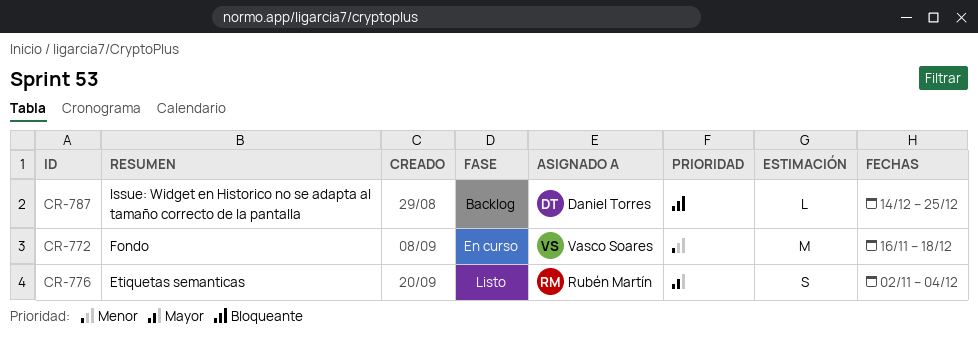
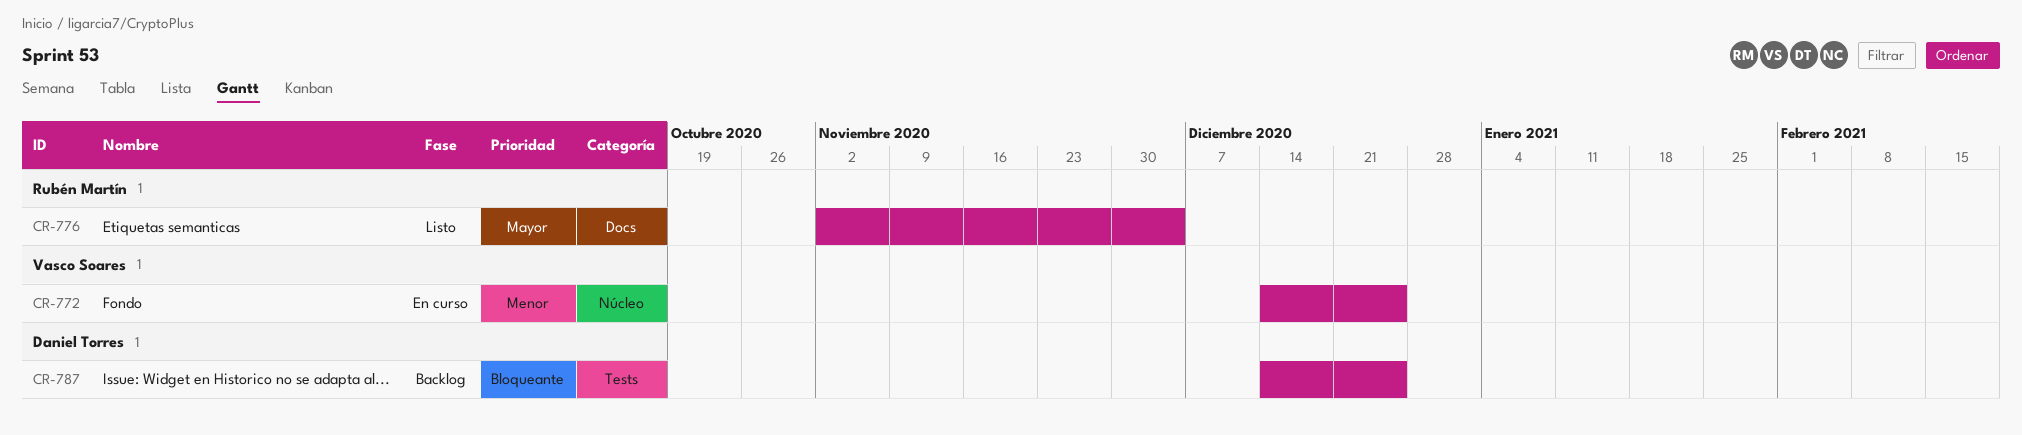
CR-772, start: Nov 16 -> Dec 14
CR-772, due: Dec 18 -> Dec 25

